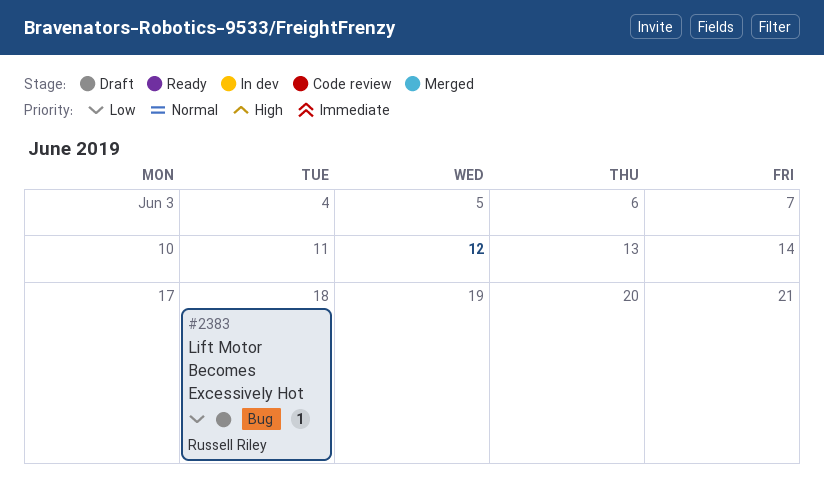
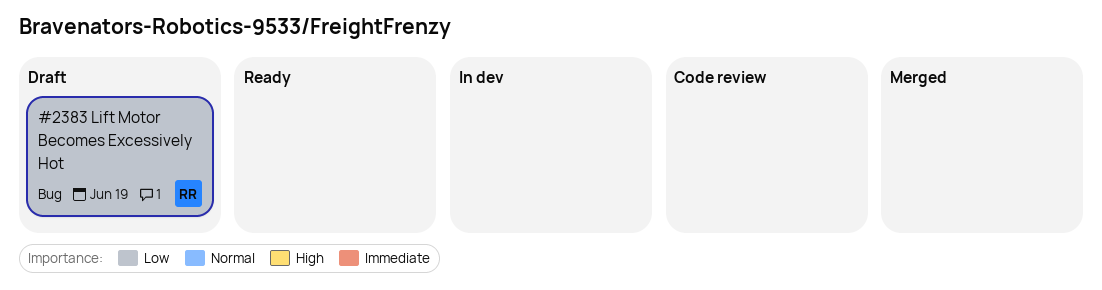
#2383, due: Jun 18 -> Jun 19

